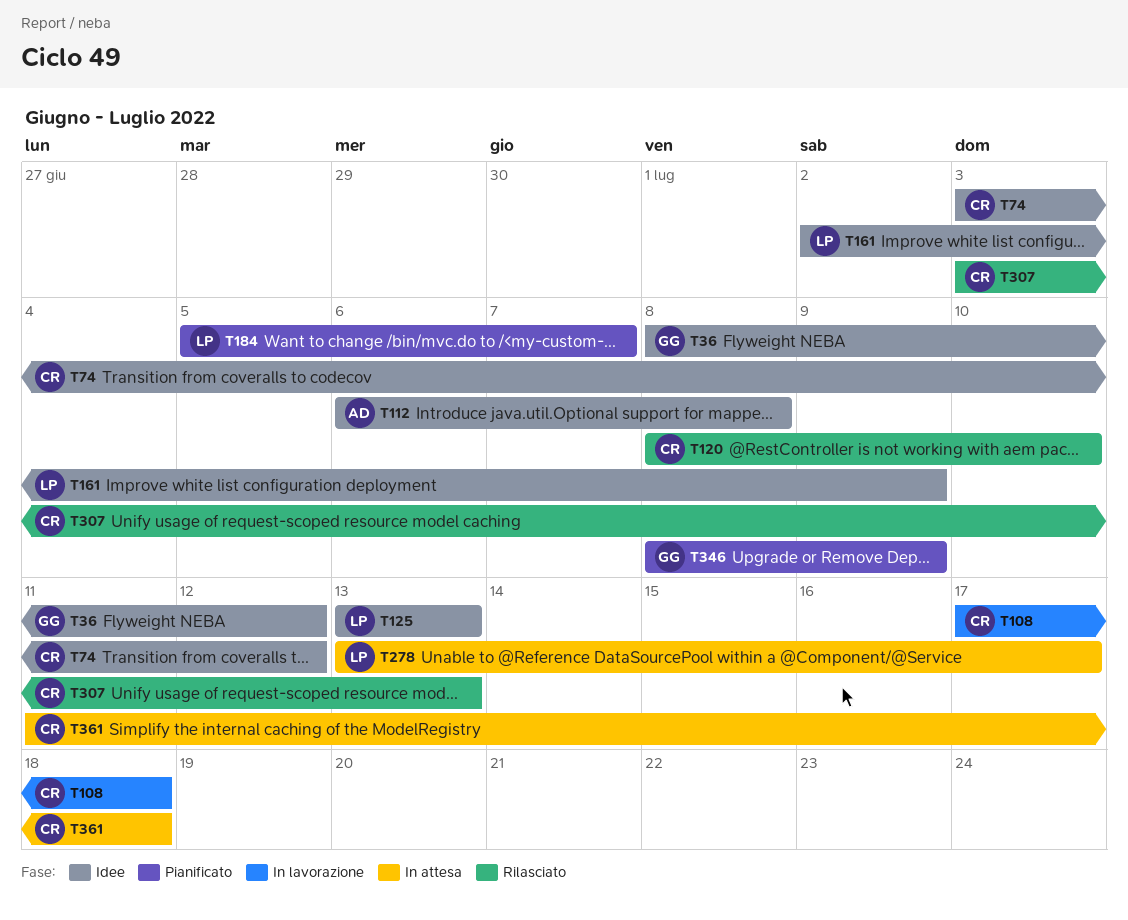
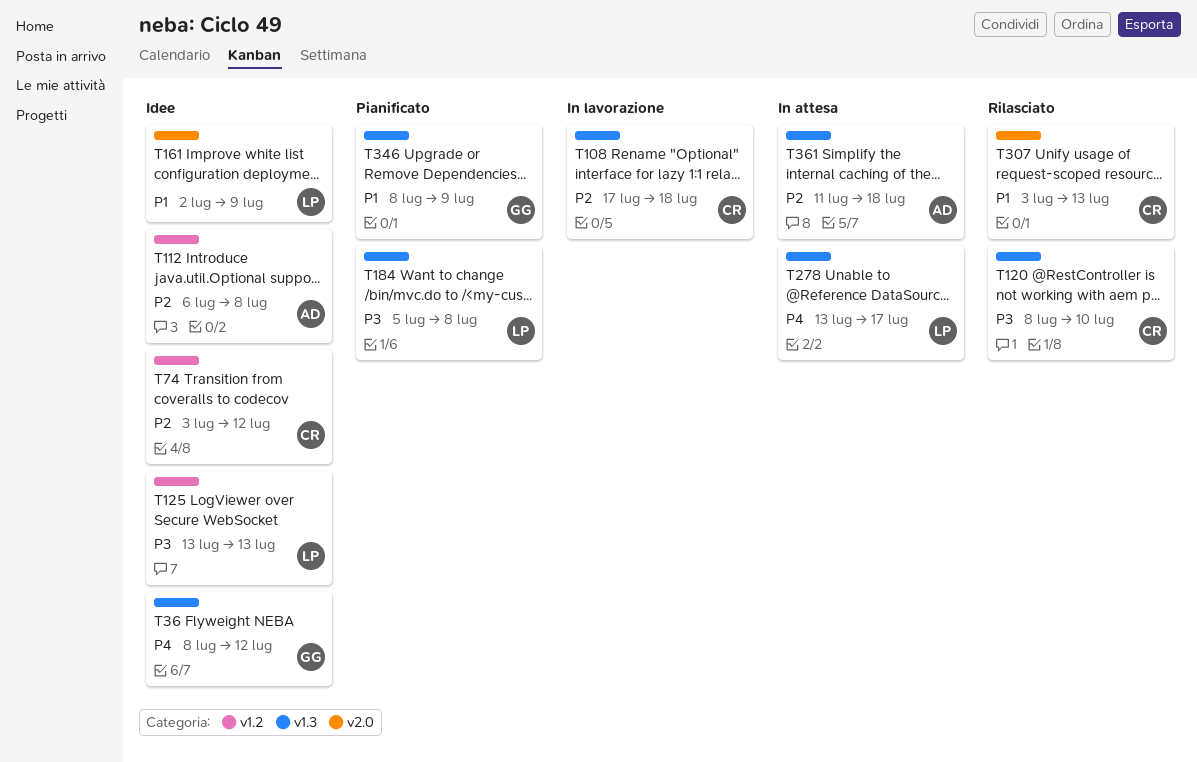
T184, due: Jul 7 -> Jul 8
T361, owner: CR -> AD

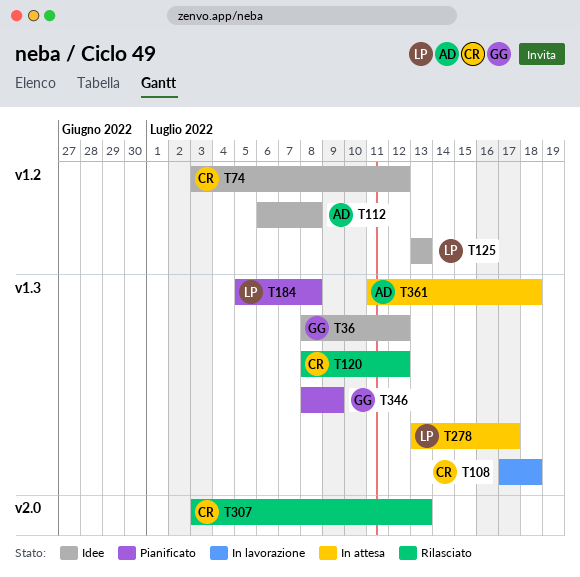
T120, due: Jul 10 -> Jul 12
T161: present -> none

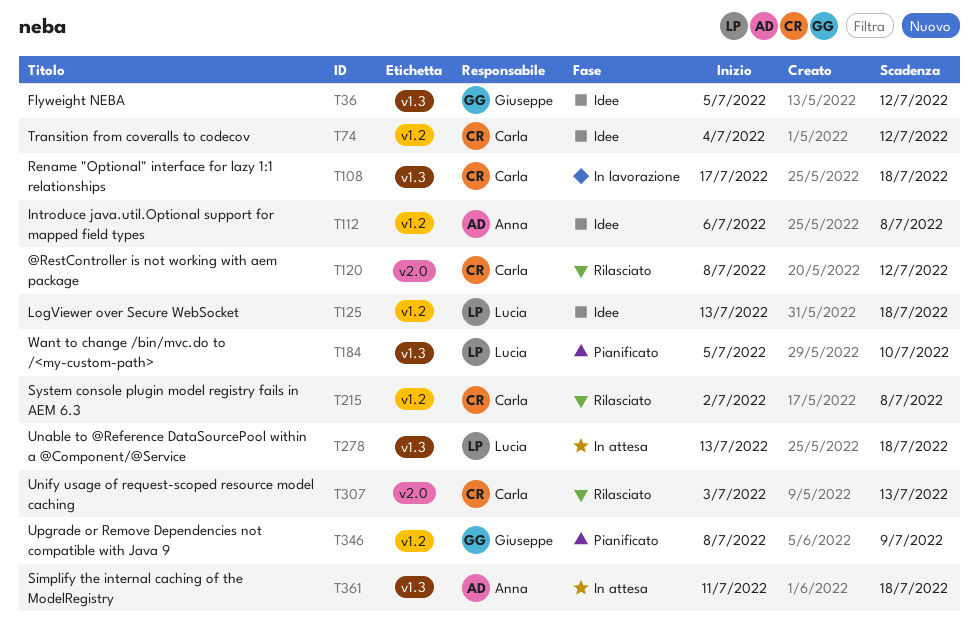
T36, start: Jul 8 -> Jul 5
T74, start: Jul 3 -> Jul 4
T120, label: v1.3 -> v2.0
T125, due: Jul 13 -> Jul 18
T184, due: Jul 8 -> Jul 10
T215: none -> present
T278, due: Jul 17 -> Jul 18
T346, label: v1.3 -> v1.2

